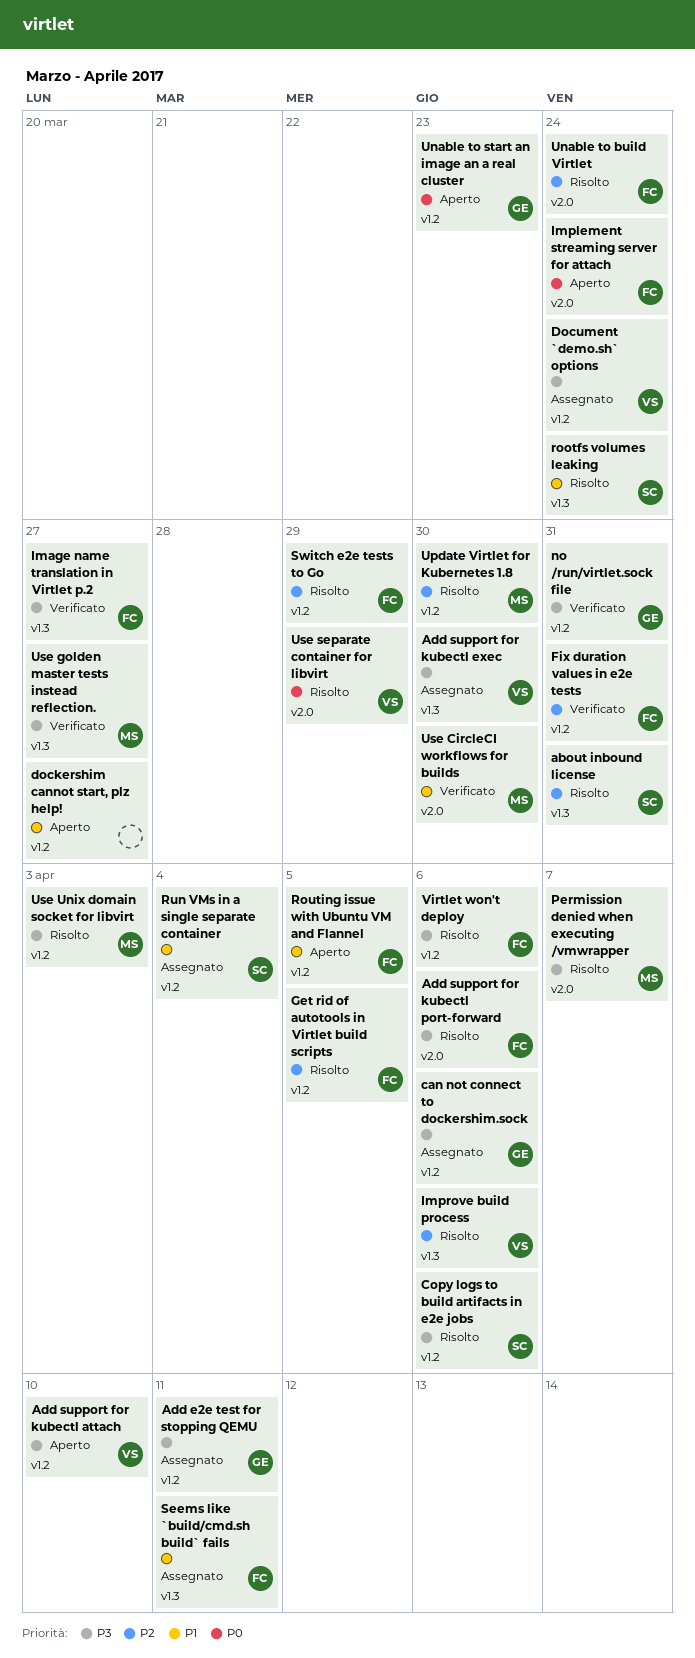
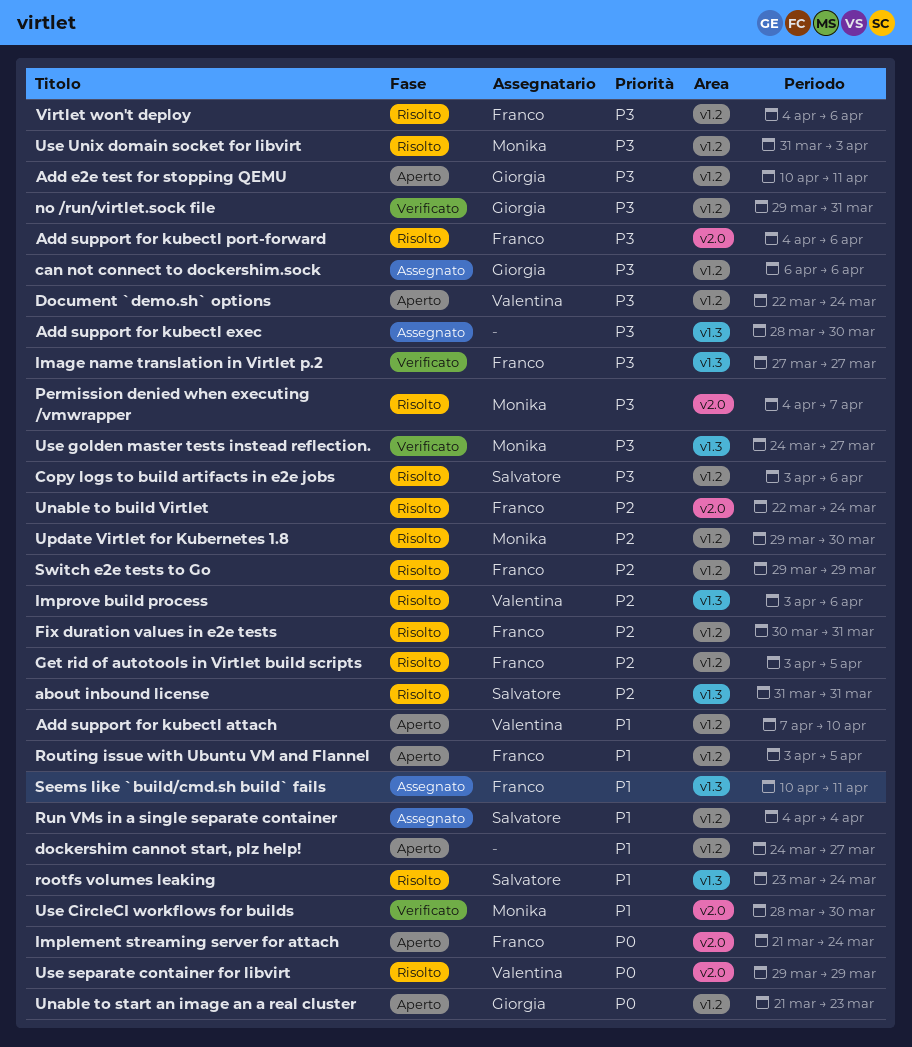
Add e2e test for stopping QEMU, status: Assegnato -> Aperto
Add support for kubectl attach, priority: P3 -> P1
Add support for kubectl exec, owner: Valentina -> none
Document `demo.sh` options, status: Assegnato -> Aperto
Fix duration values in e2e tests, status: Verificato -> Risolto

